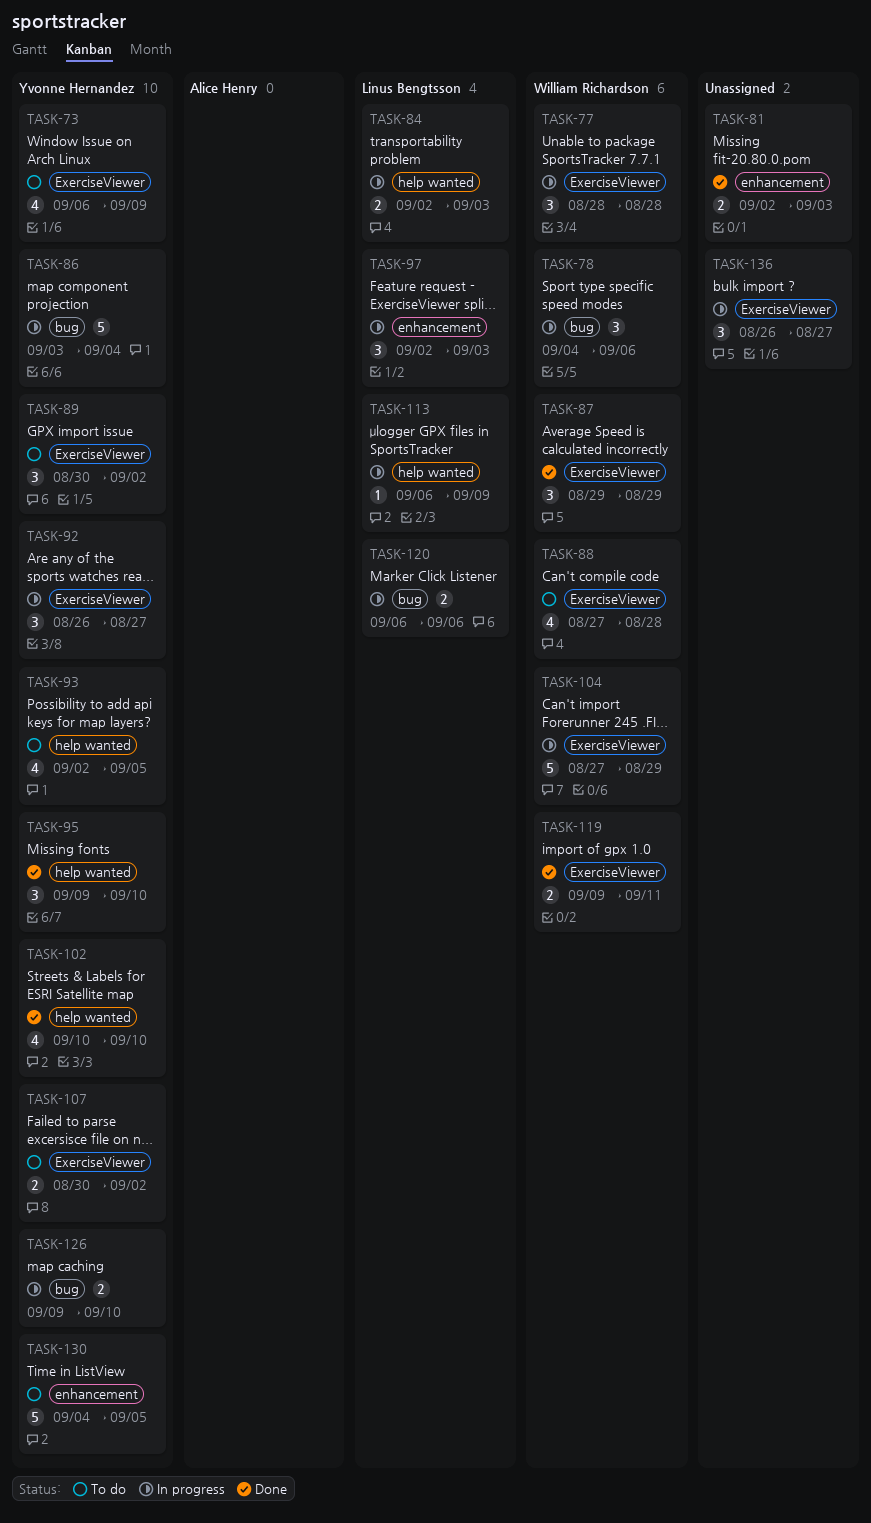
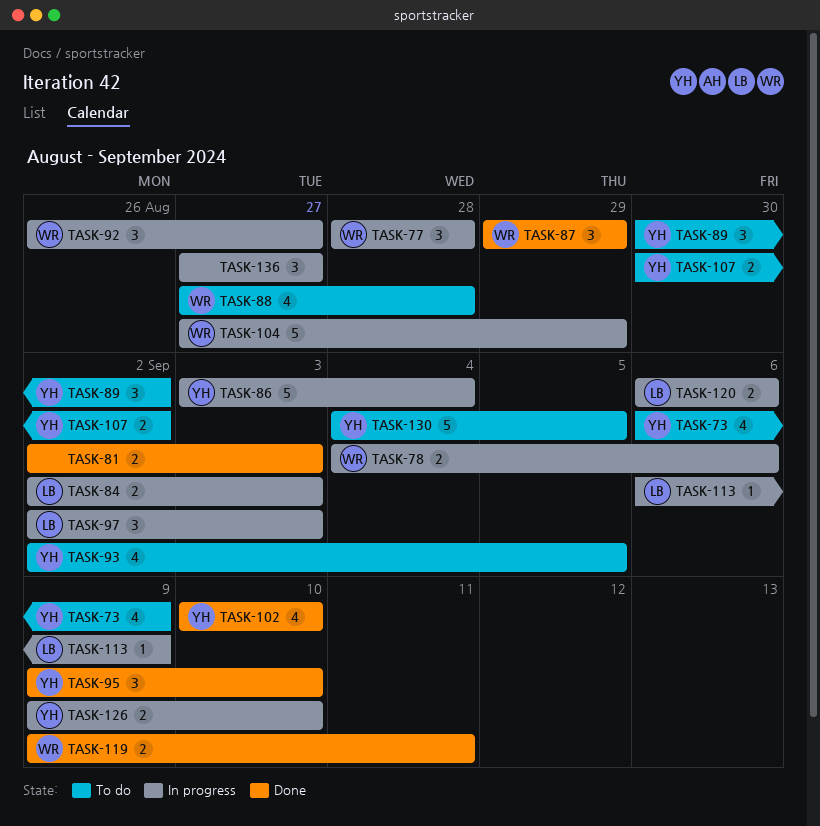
TASK-78, estimate: 3 -> 2
TASK-92, owner: Yvonne Hernandez -> William Richardson
TASK-136, start: Aug 26 -> Aug 27

